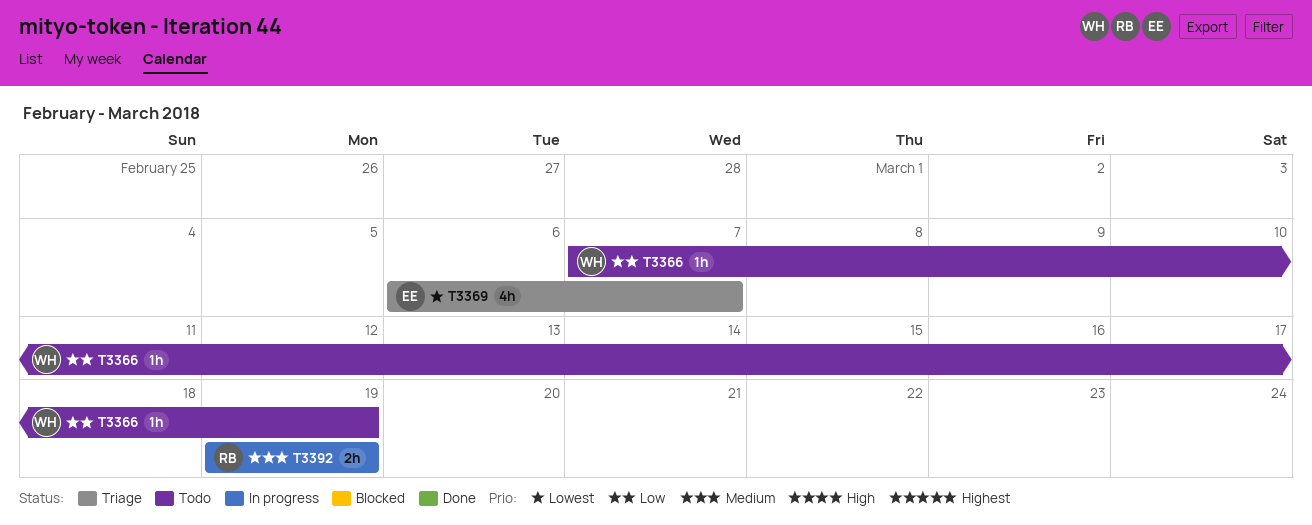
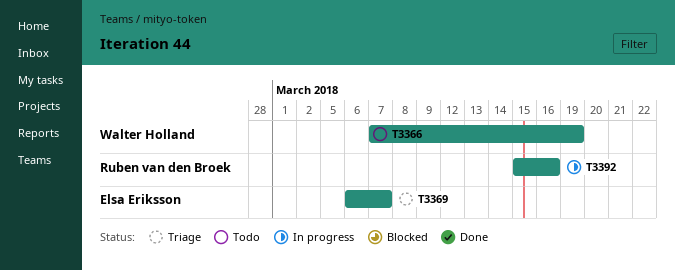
T3392, start: Mar 19 -> Mar 15
T3392, due: Mar 19 -> Mar 16

